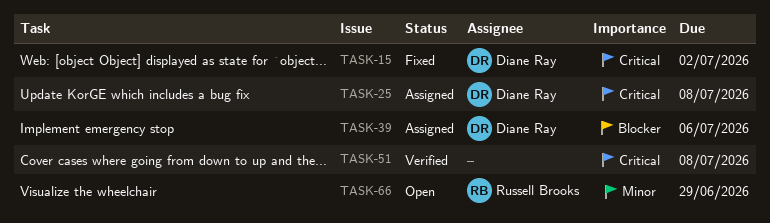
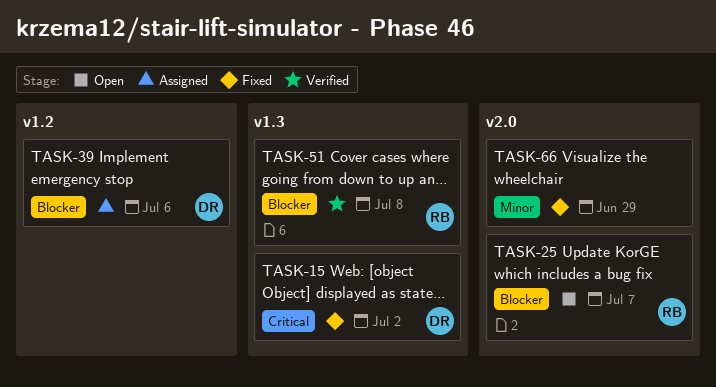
TASK-25, status: Assigned -> Open
TASK-25, owner: Diane Ray -> Russell Brooks
TASK-25, priority: Critical -> Blocker
TASK-25, due: Jul 8 -> Jul 7
TASK-51, owner: none -> Russell Brooks
TASK-51, priority: Critical -> Blocker
TASK-66, status: Open -> Fixed
TASK-66, owner: Russell Brooks -> none

